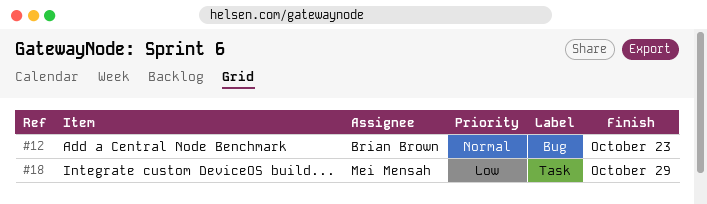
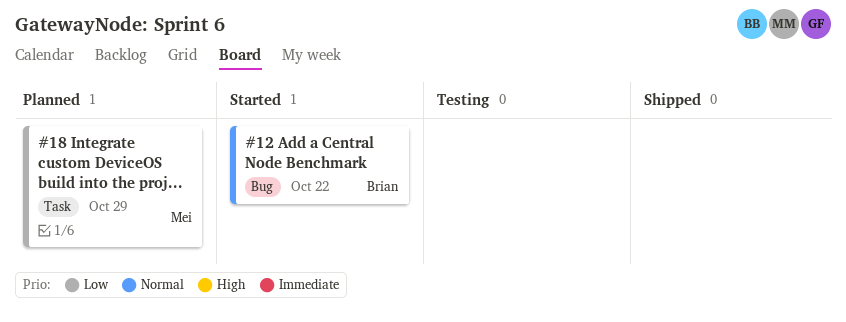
#12, due: Oct 23 -> Oct 22

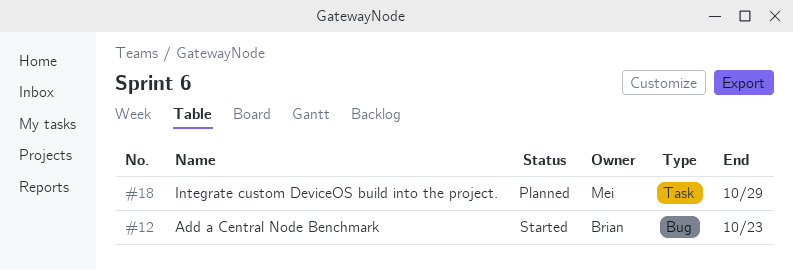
#12, due: Oct 22 -> Oct 23

